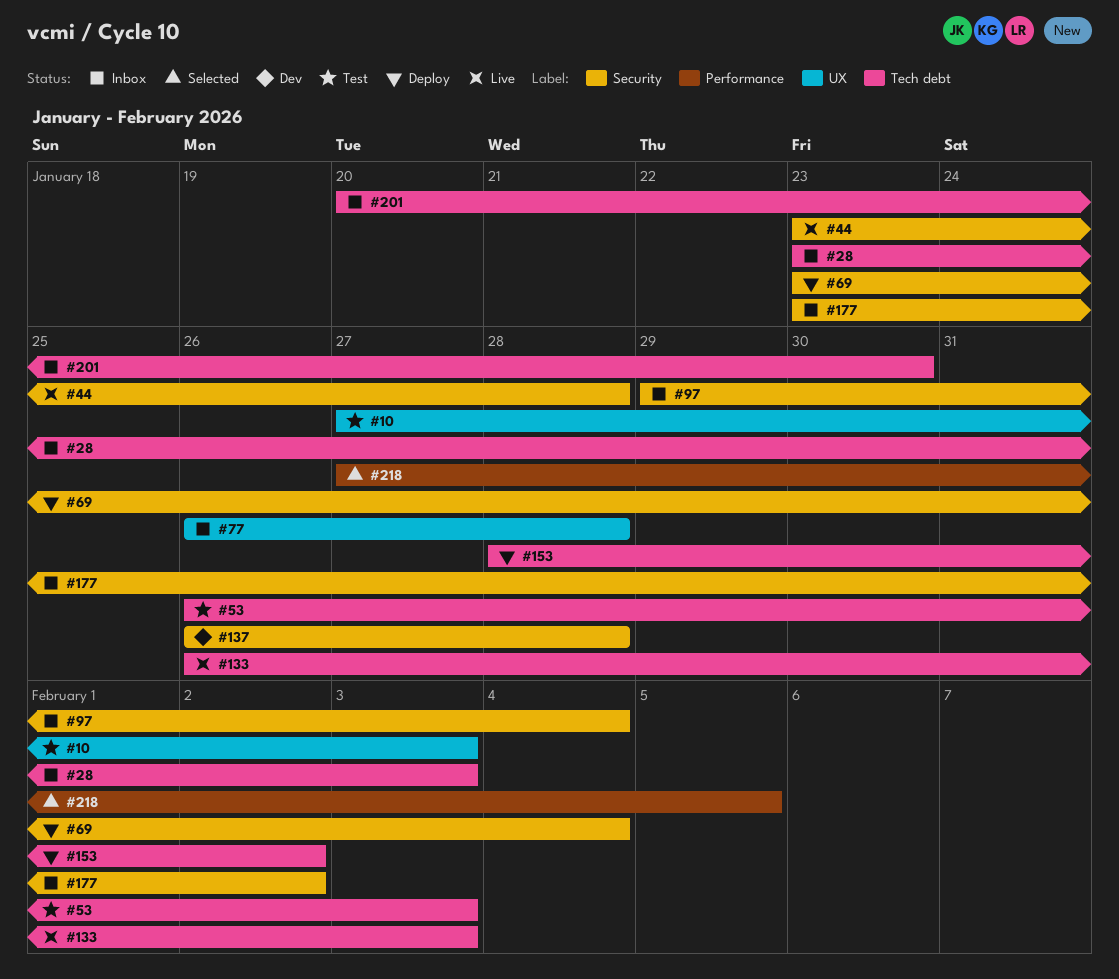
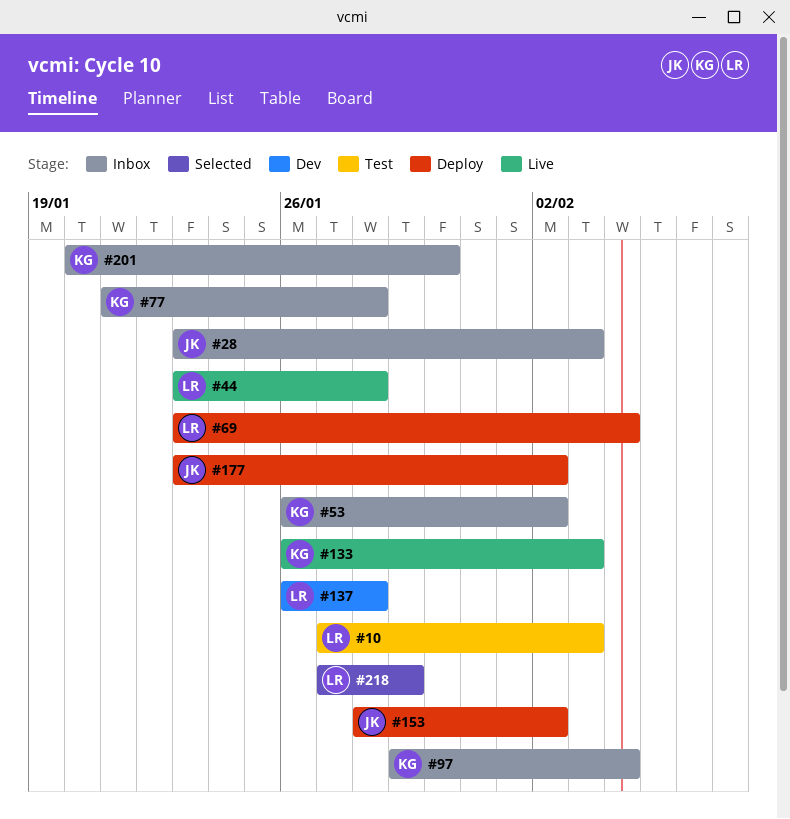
#53, status: Test -> Inbox
#53, due: Feb 3 -> Feb 2
#77, start: Jan 26 -> Jan 21
#177, status: Inbox -> Deploy
#218, due: Feb 5 -> Jan 29

